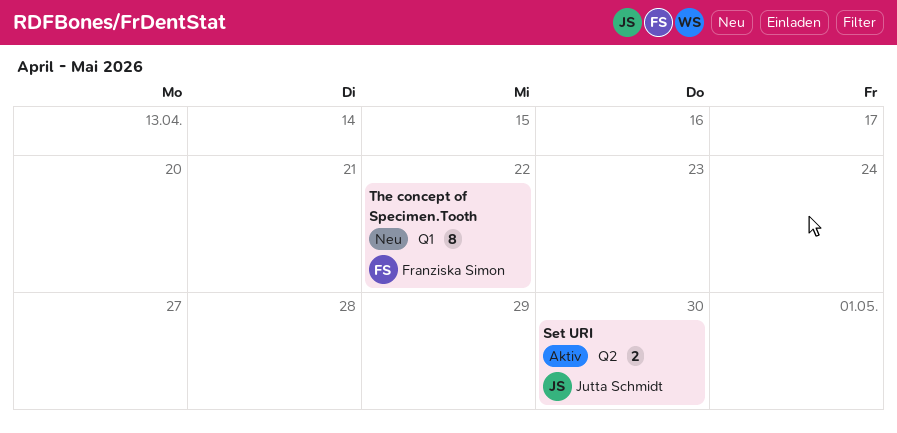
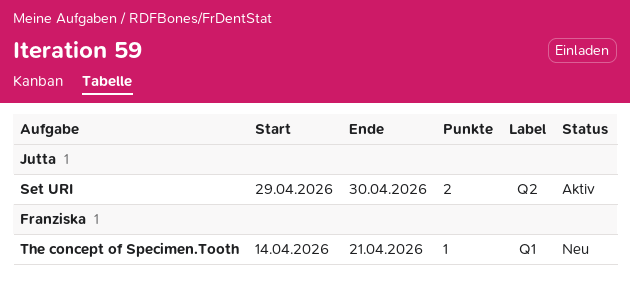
The concept of Specimen.Tooth, estimate: 8 -> 1
The concept of Specimen.Tooth, due: Apr 22 -> Apr 21

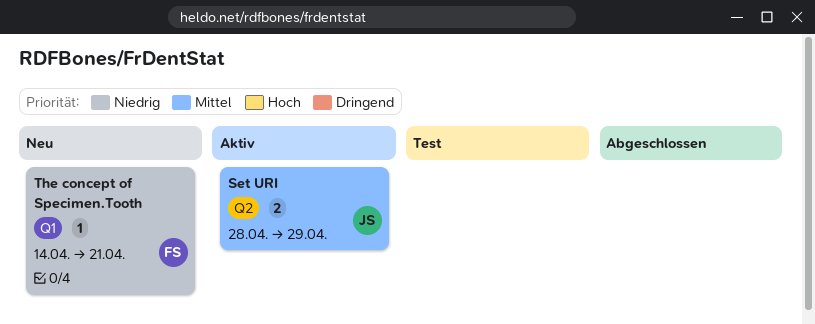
Set URI, start: Apr 29 -> Apr 28
Set URI, due: Apr 30 -> Apr 29

